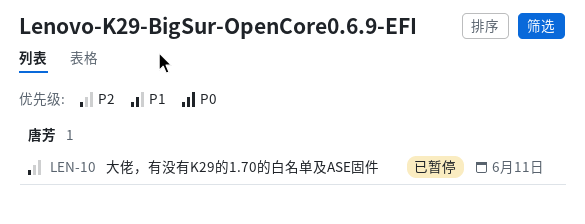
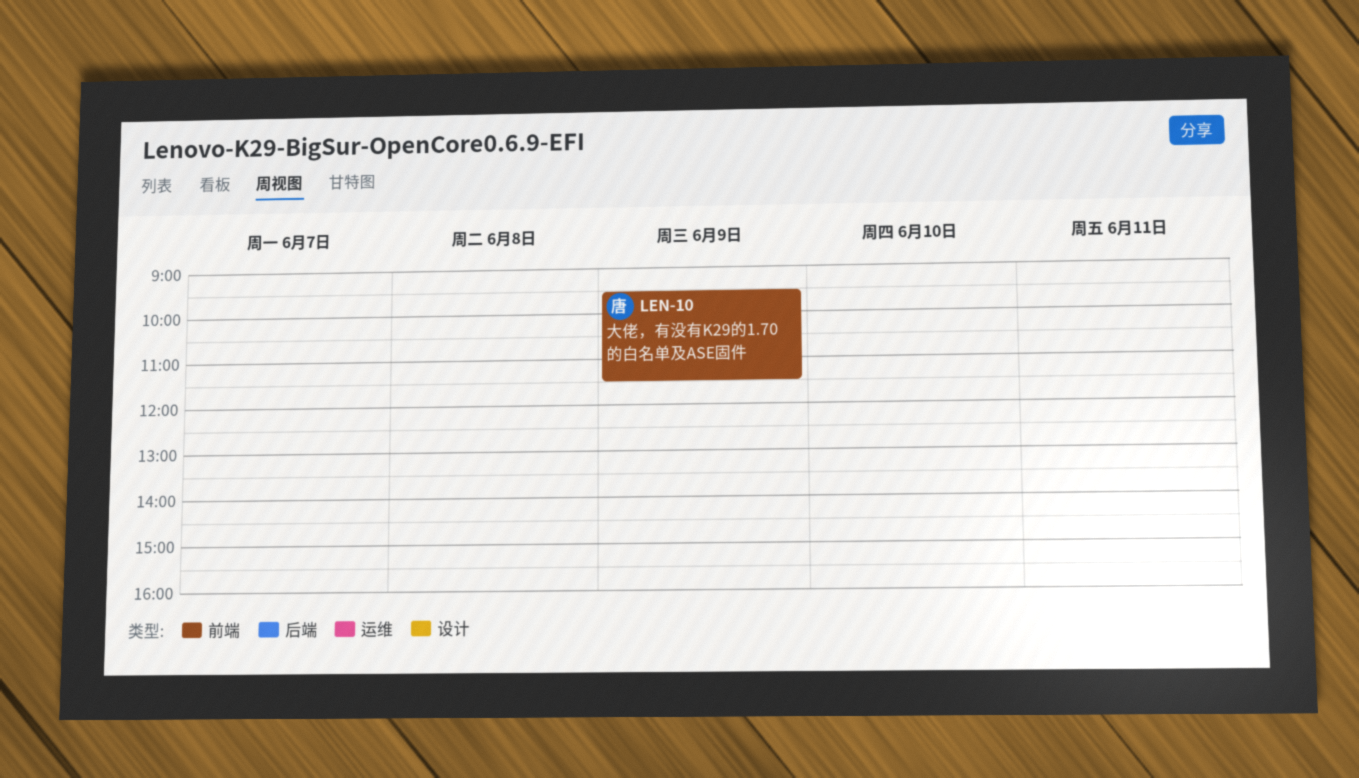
LEN-10, day: Jun 11 -> Jun 9

